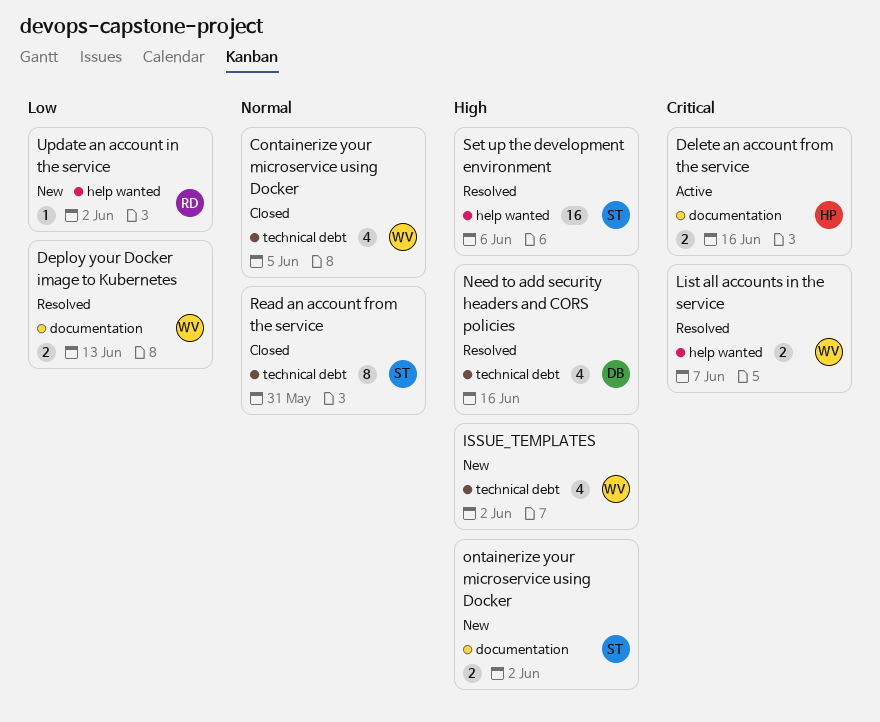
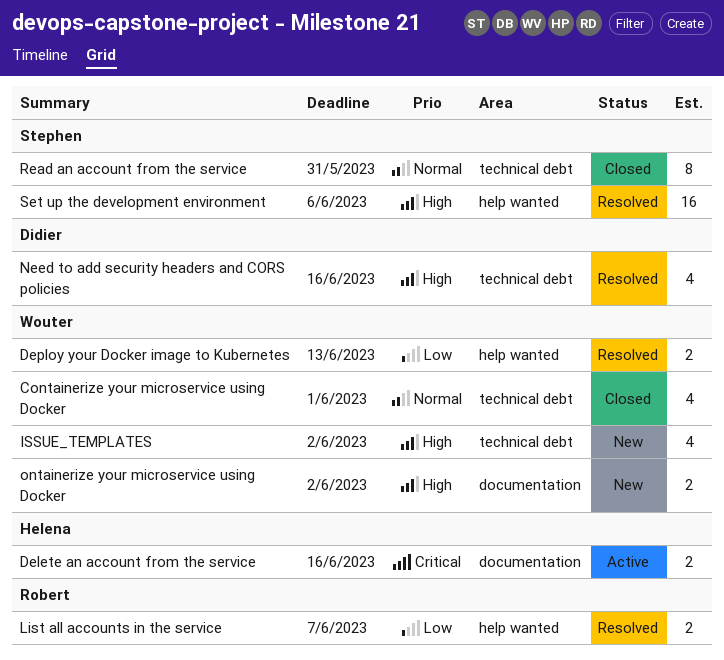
Containerize your microservice using Docker, due: Jun 5 -> Jun 1
Deploy your Docker image to Kubernetes, label: documentation -> help wanted
List all accounts in the service, owner: Wouter -> Robert
List all accounts in the service, priority: Critical -> Low
ontainerize your microservice using Docker, owner: Stephen -> Wouter
Update an account in the service: present -> none

